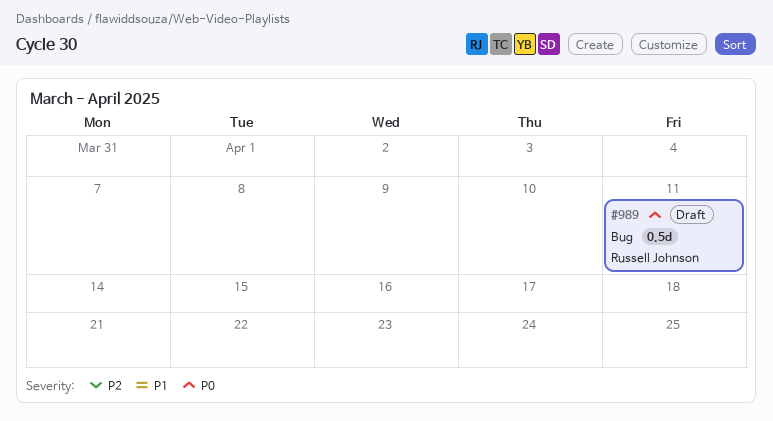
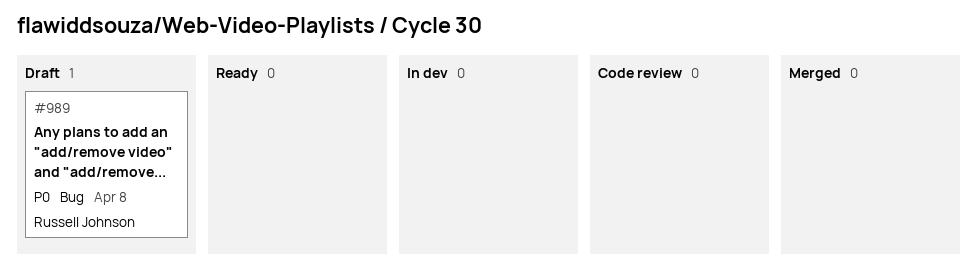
#989, due: Apr 11 -> Apr 8

